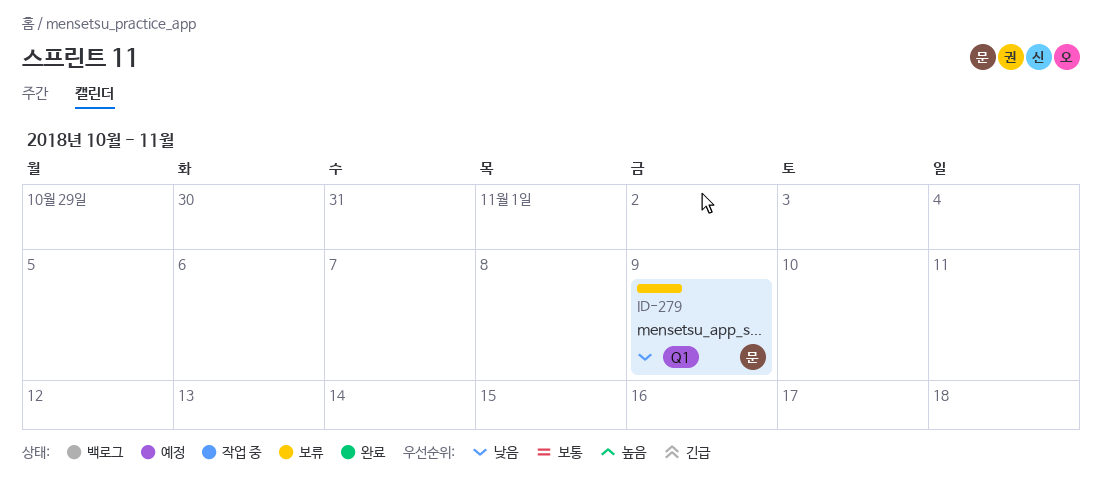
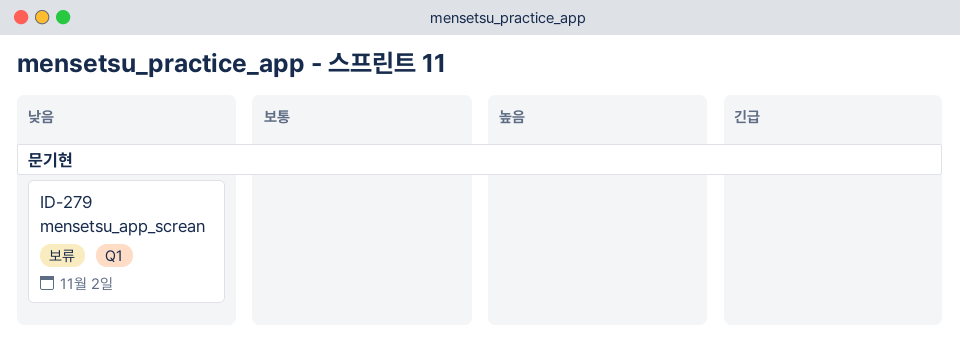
ID-279, due: Nov 9 -> Nov 2

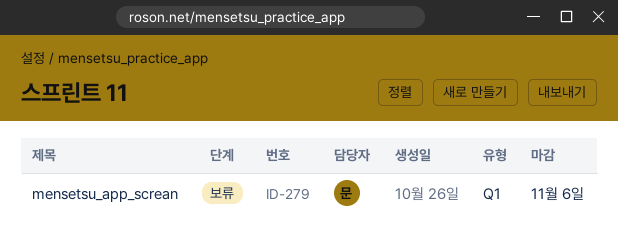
ID-279, due: Nov 2 -> Nov 6

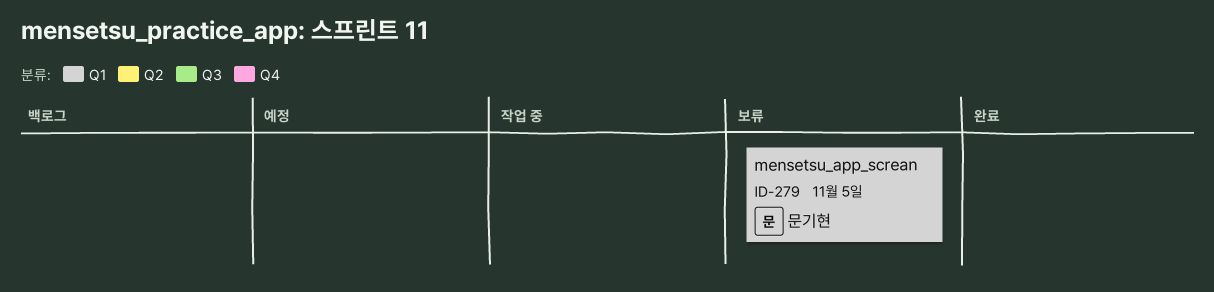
ID-279, due: Nov 6 -> Nov 5

